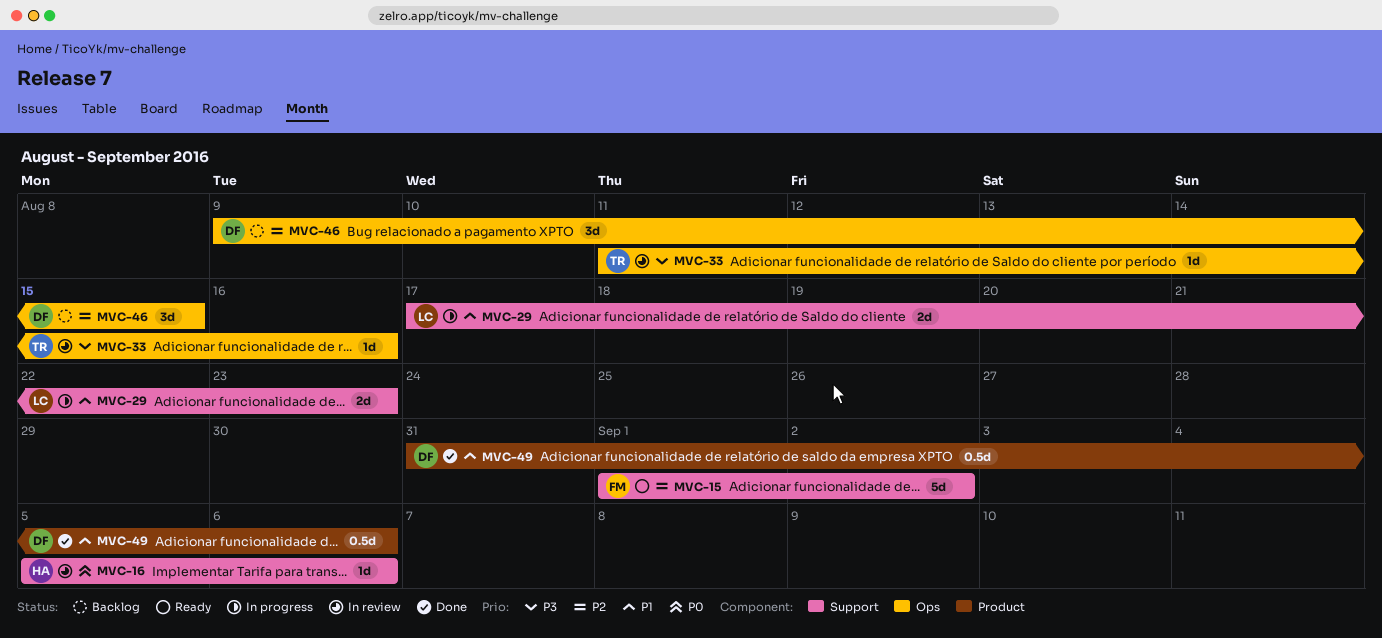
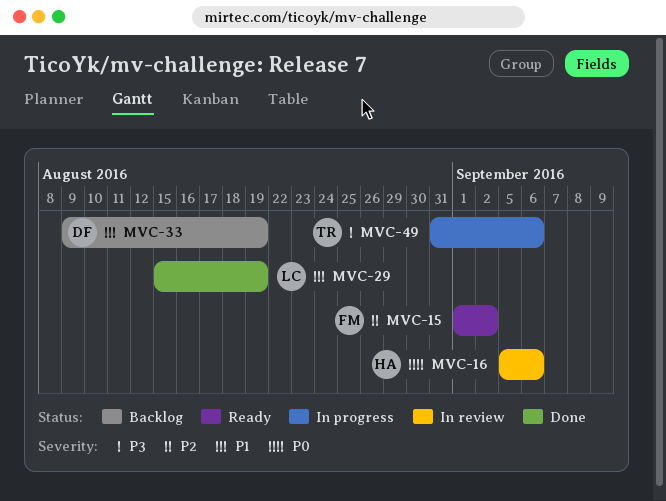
MVC-29, status: In progress -> Done
MVC-29, start: Aug 17 -> Aug 15
MVC-29, due: Aug 23 -> Aug 19
MVC-33, status: In review -> Backlog
MVC-33, owner: TR -> DF
MVC-33, priority: P3 -> P1
MVC-33, start: Aug 11 -> Aug 9
MVC-33, due: Aug 16 -> Aug 19
MVC-46: present -> none
MVC-49, status: Done -> In progress
MVC-49, owner: DF -> TR
MVC-49, priority: P1 -> P3

